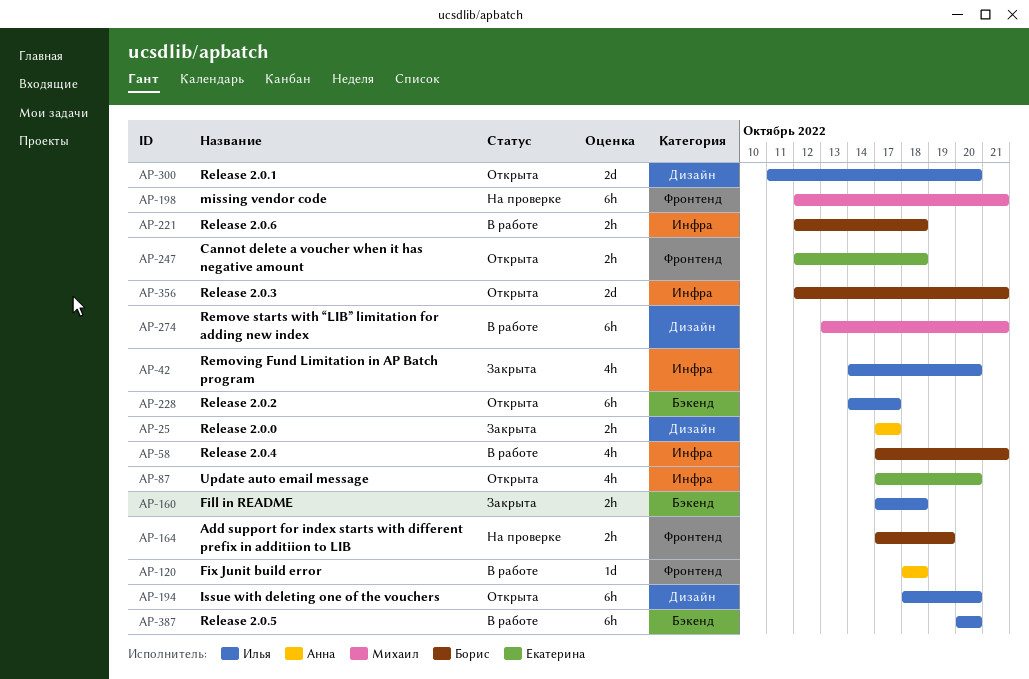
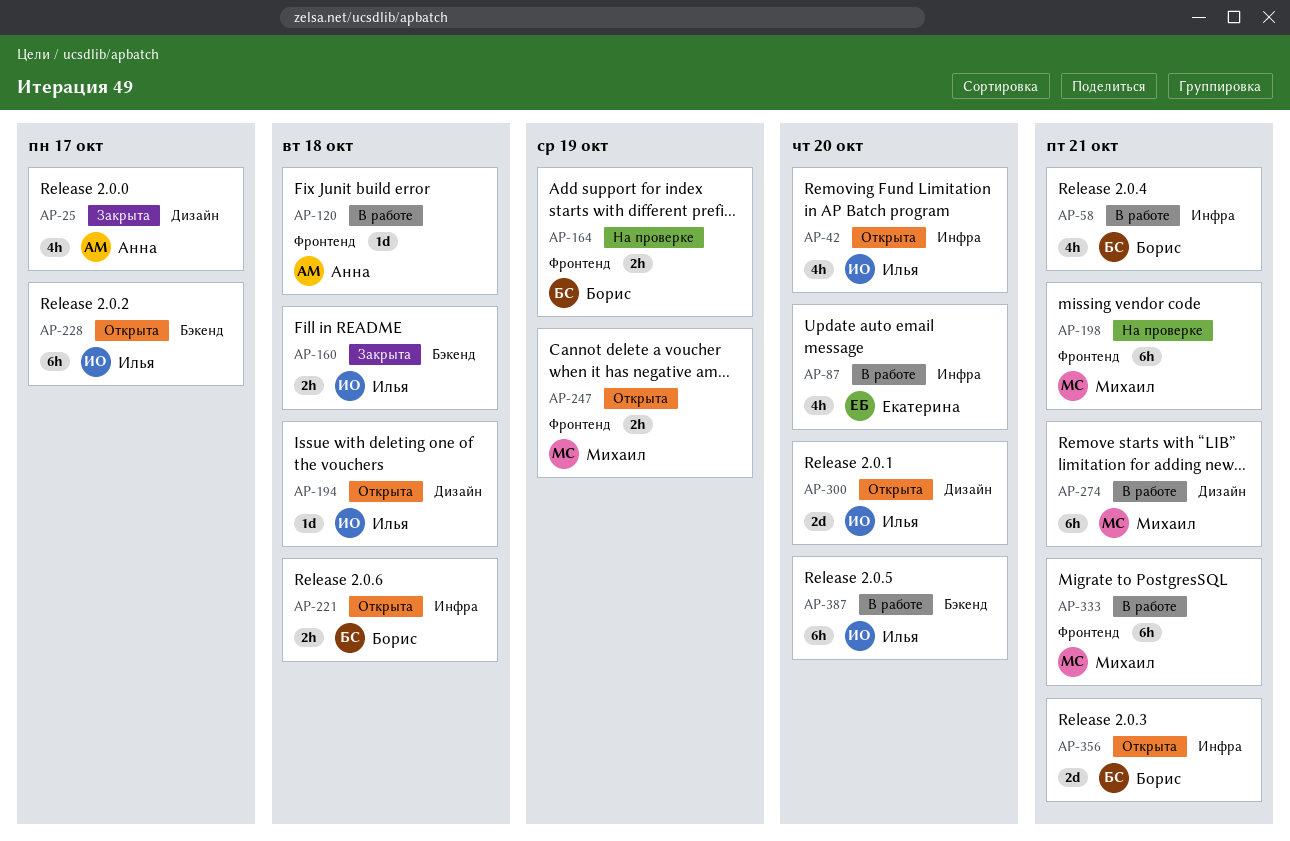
AP-25, estimate: 2h -> 4h
AP-42, status: Закрыта -> Открыта
AP-87, status: Открыта -> В работе
AP-194, estimate: 6h -> 1d
AP-194, due: Oct 20 -> Oct 18
AP-221, status: В работе -> Открыта
AP-247, owner: Екатерина -> Михаил
AP-247, due: Oct 18 -> Oct 19
AP-333: none -> present

